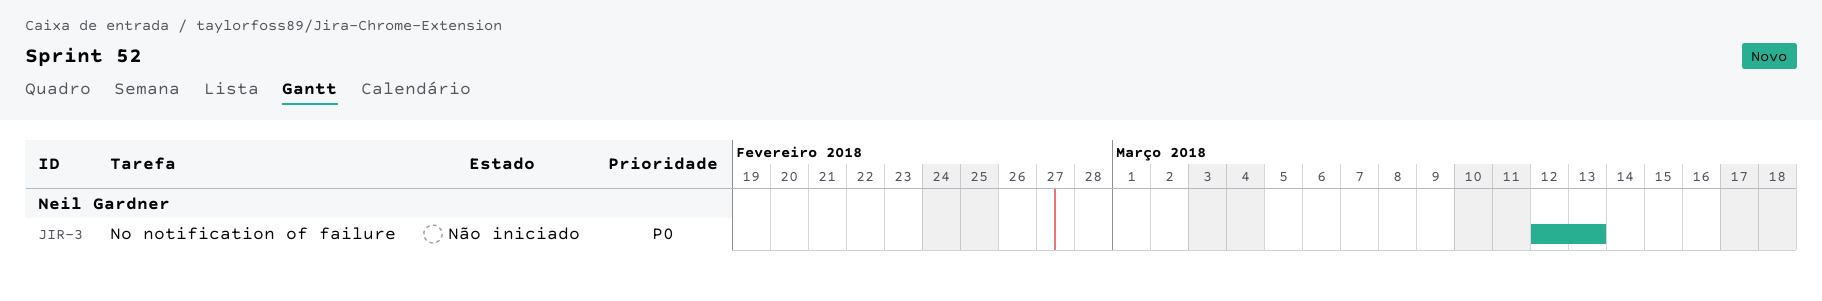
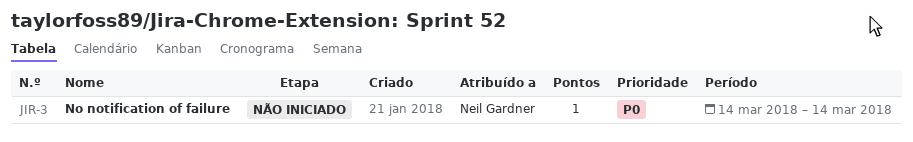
JIR-3, start: Mar 12 -> Mar 14
JIR-3, due: Mar 13 -> Mar 14

